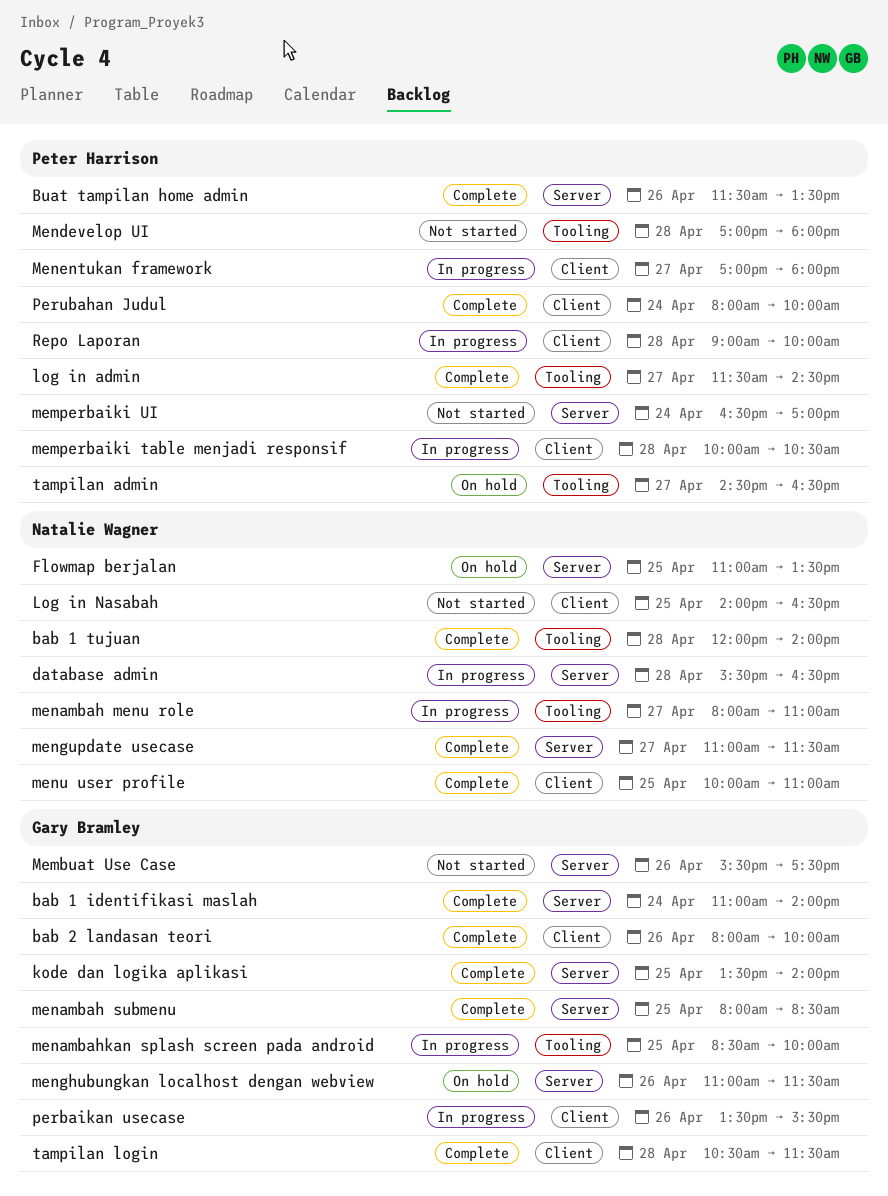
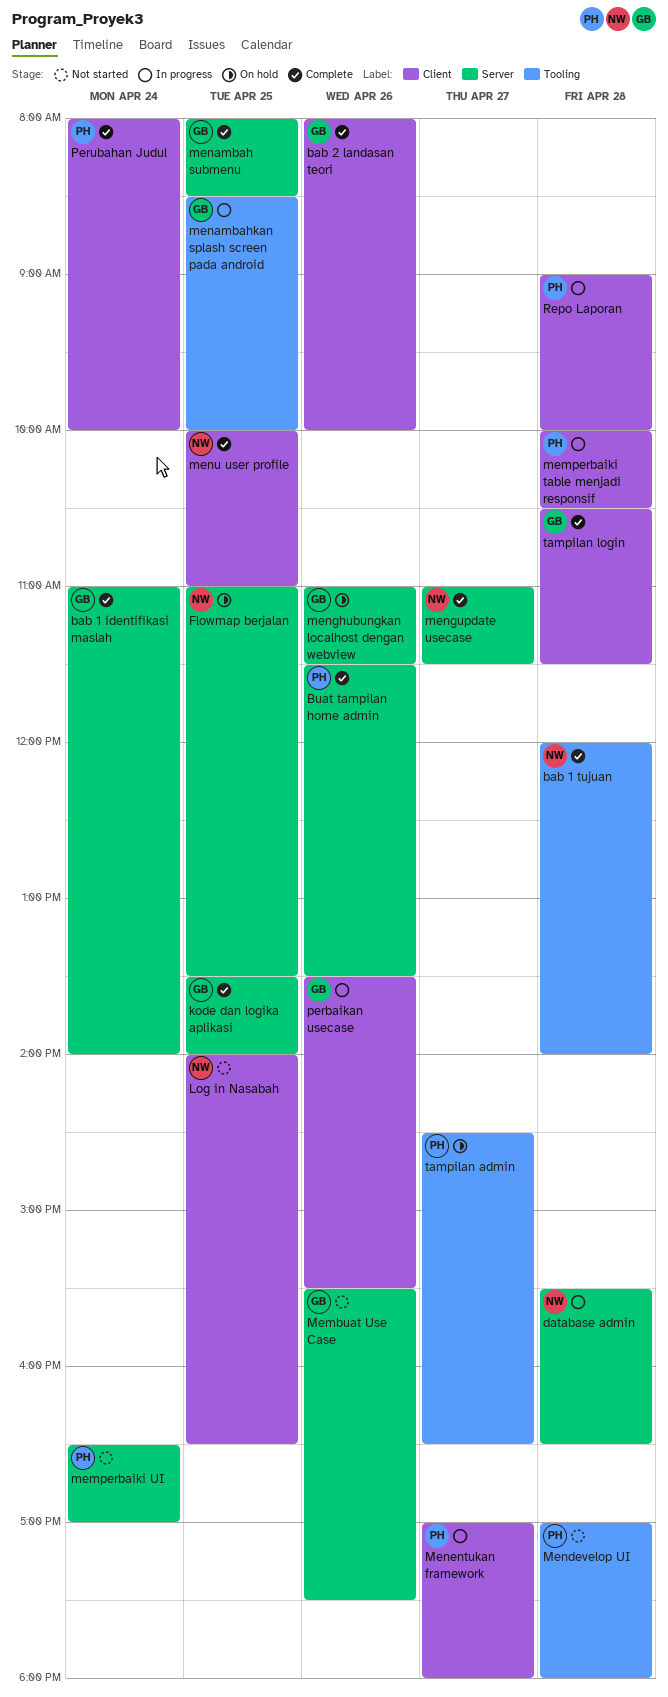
log in admin: present -> none
menambah menu role: present -> none

